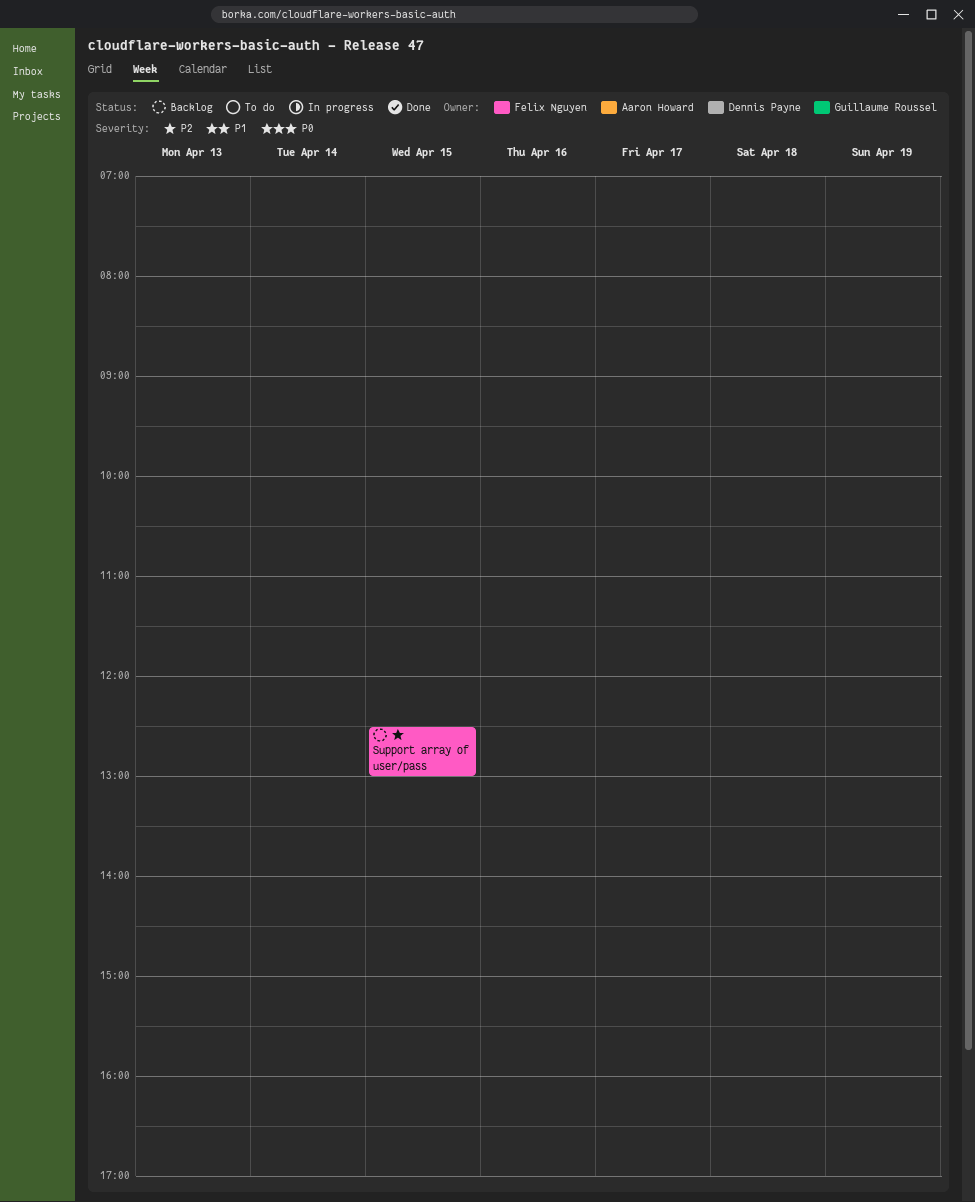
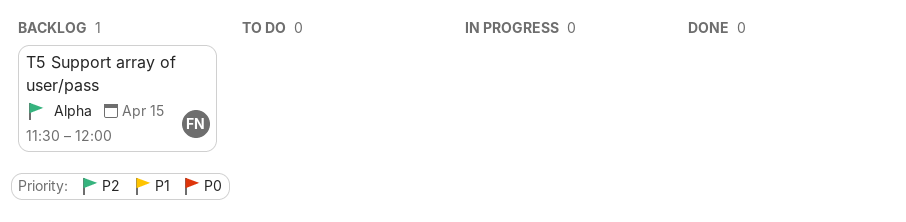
Support array of user/pass, begins: 12:30 -> 11:30
Support array of user/pass, ends: 13:00 -> 12:00

